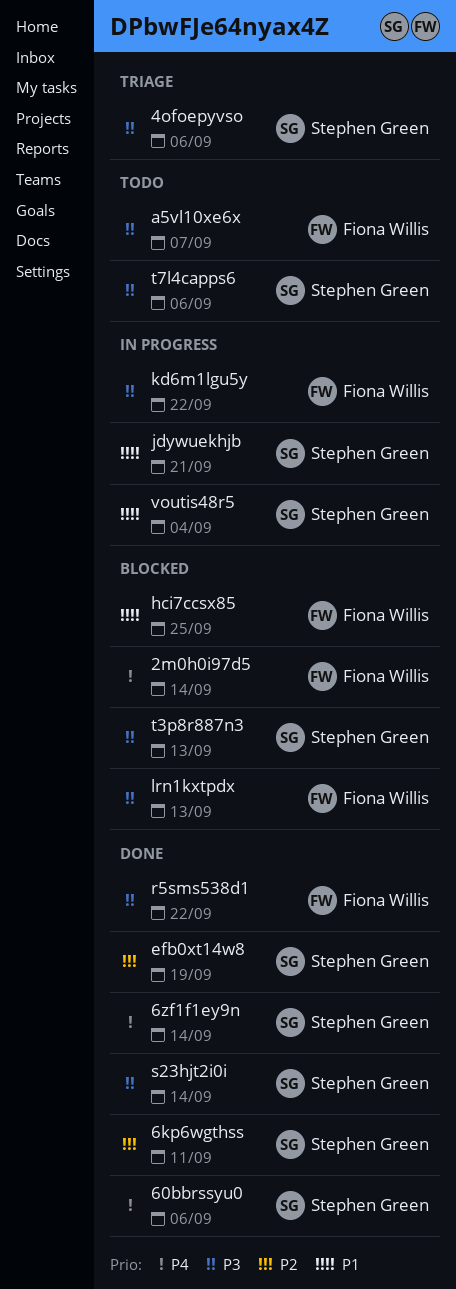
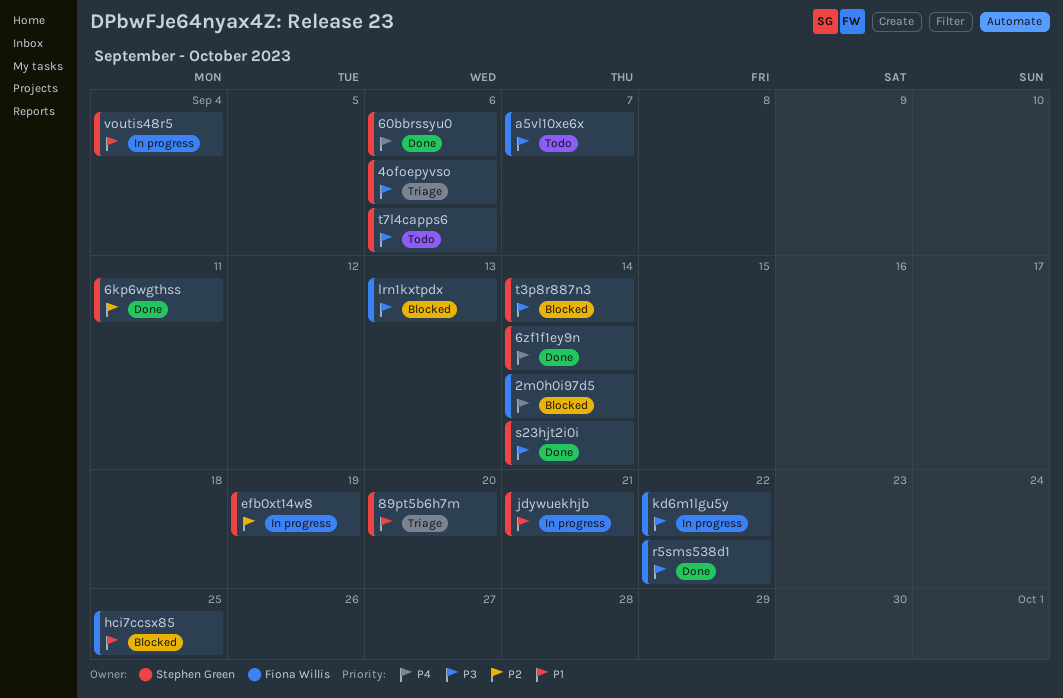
89pt5b6h7m: none -> present
efb0xt14w8, status: Done -> In progress
t3p8r887n3, due: Sep 13 -> Sep 14

